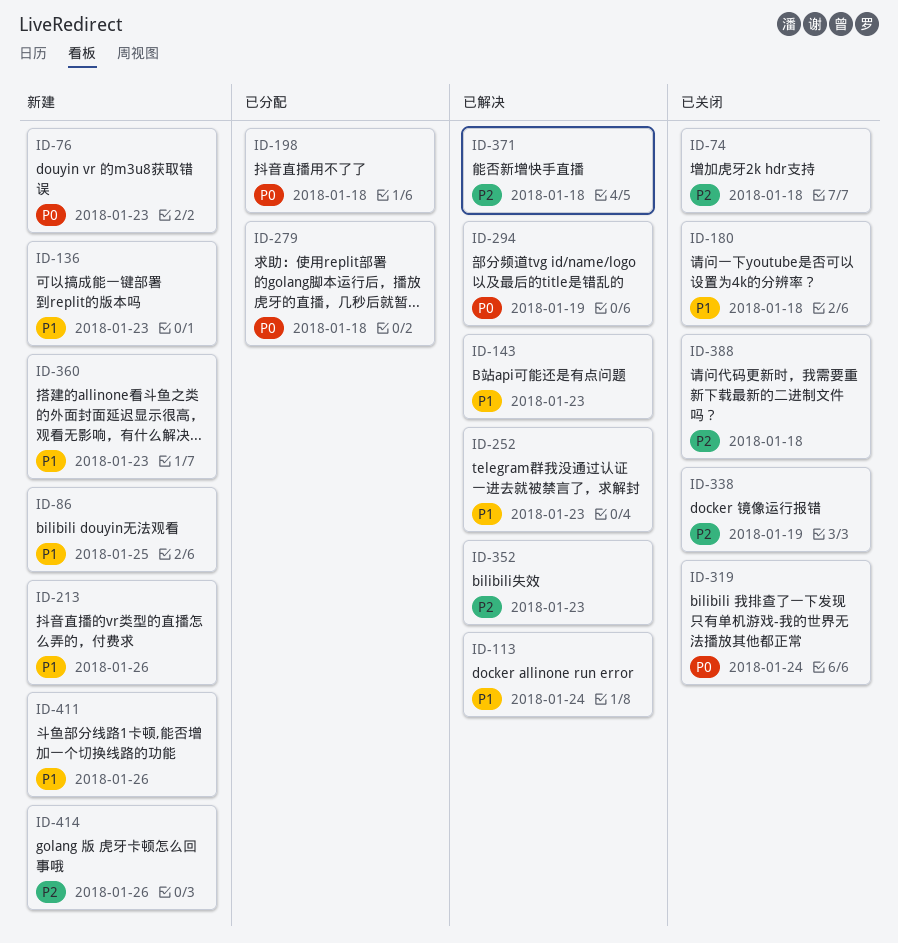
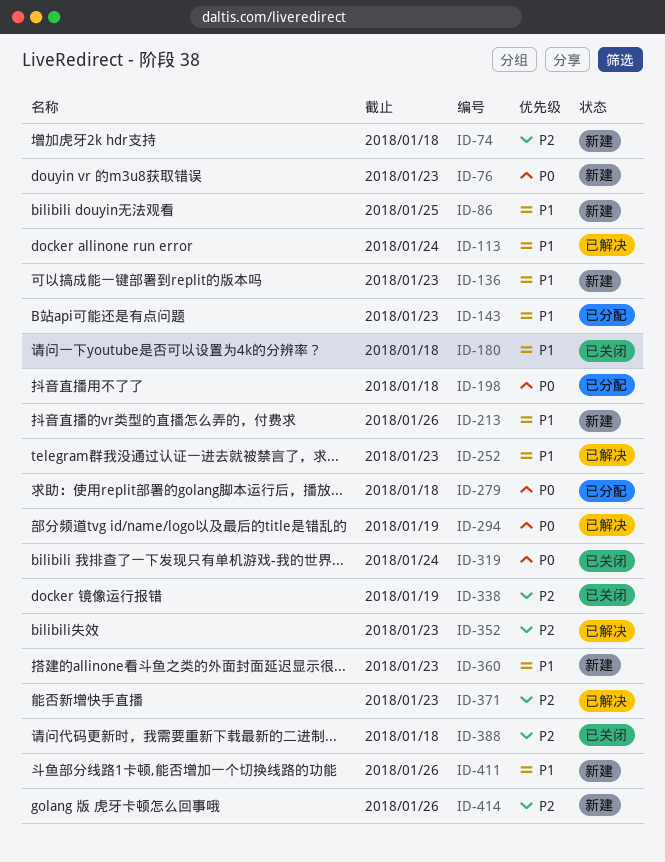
ID-74, status: 已关闭 -> 新建
ID-143, status: 已解决 -> 已分配
ID-371, due: Jan 18 -> Jan 23

